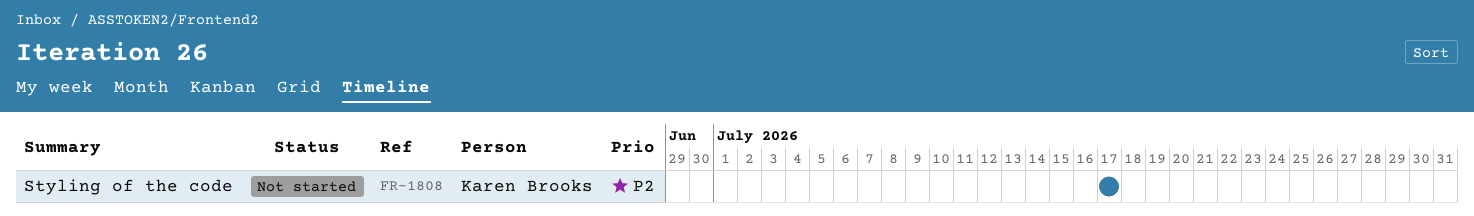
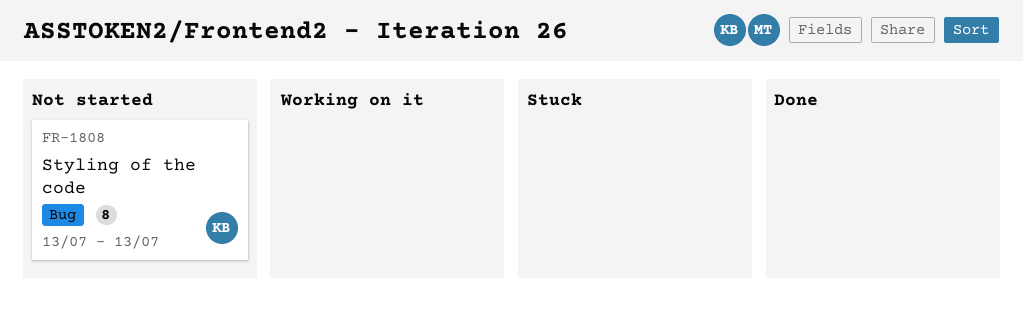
FR-1808, start: Jul 17 -> Jul 13
FR-1808, due: Jul 17 -> Jul 13

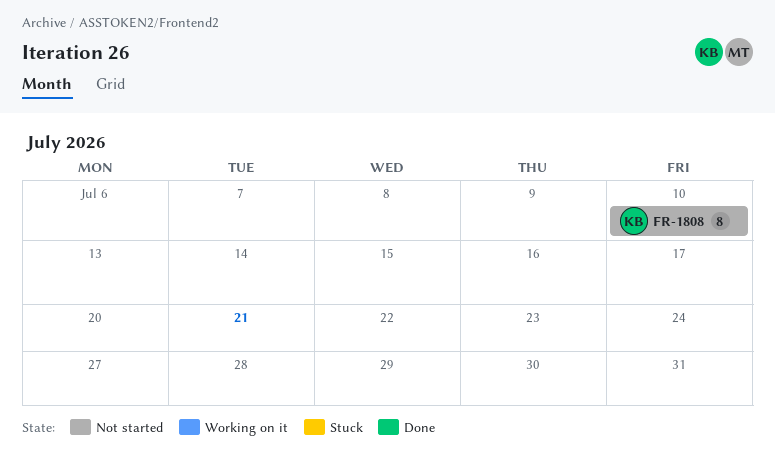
FR-1808, start: Jul 13 -> Jul 10
FR-1808, due: Jul 13 -> Jul 10

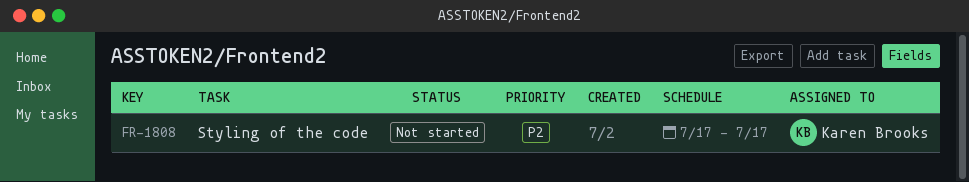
FR-1808, start: Jul 10 -> Jul 17
FR-1808, due: Jul 10 -> Jul 17

